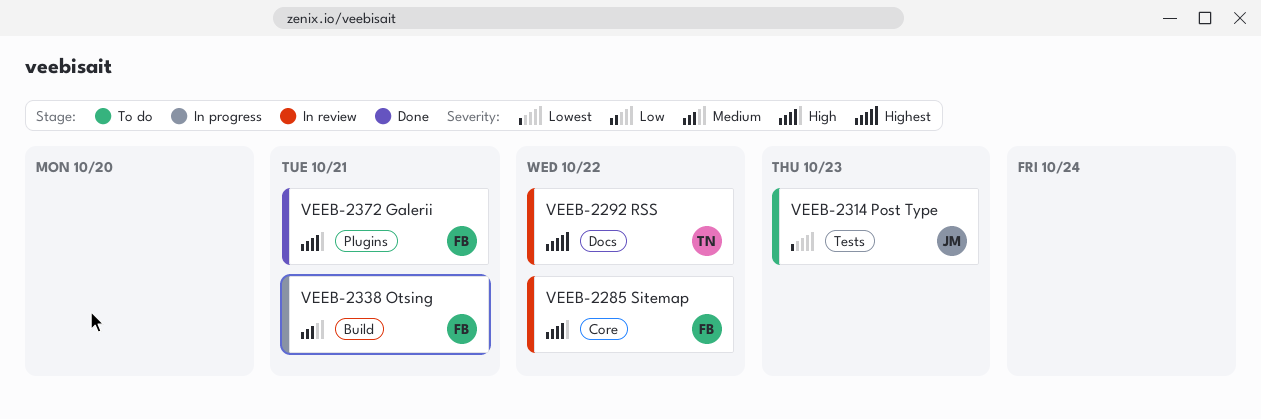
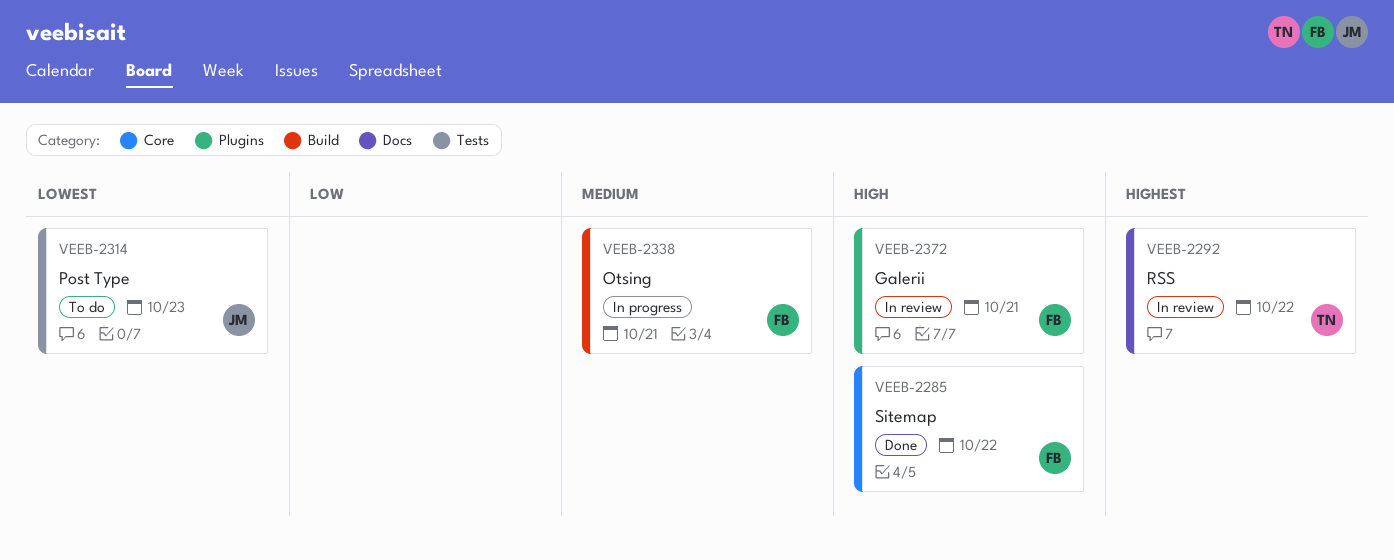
VEEB-2285, status: In review -> Done
VEEB-2372, status: Done -> In review

